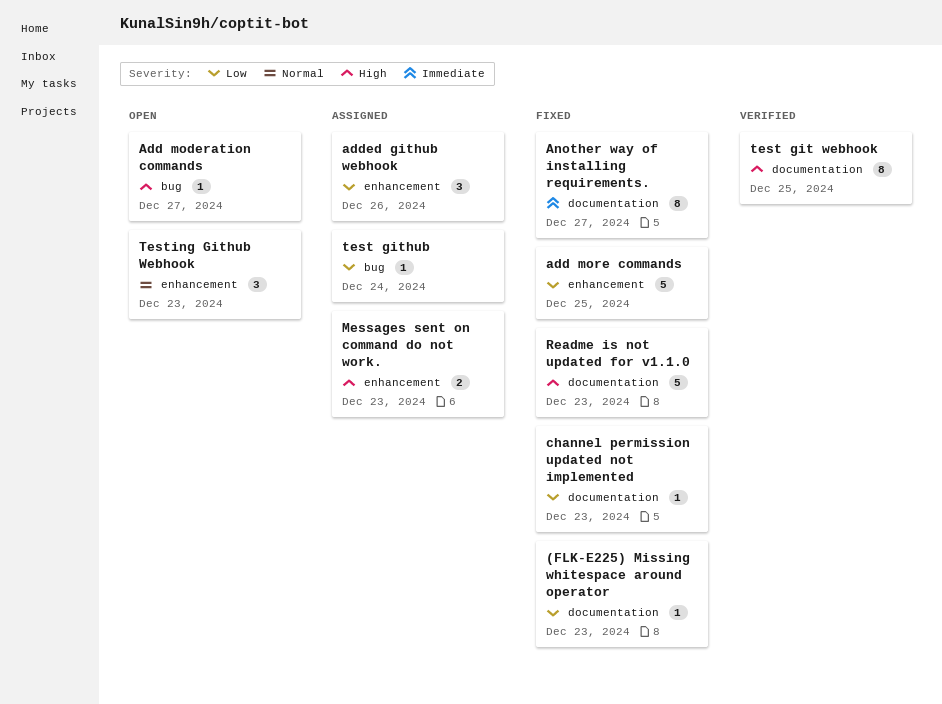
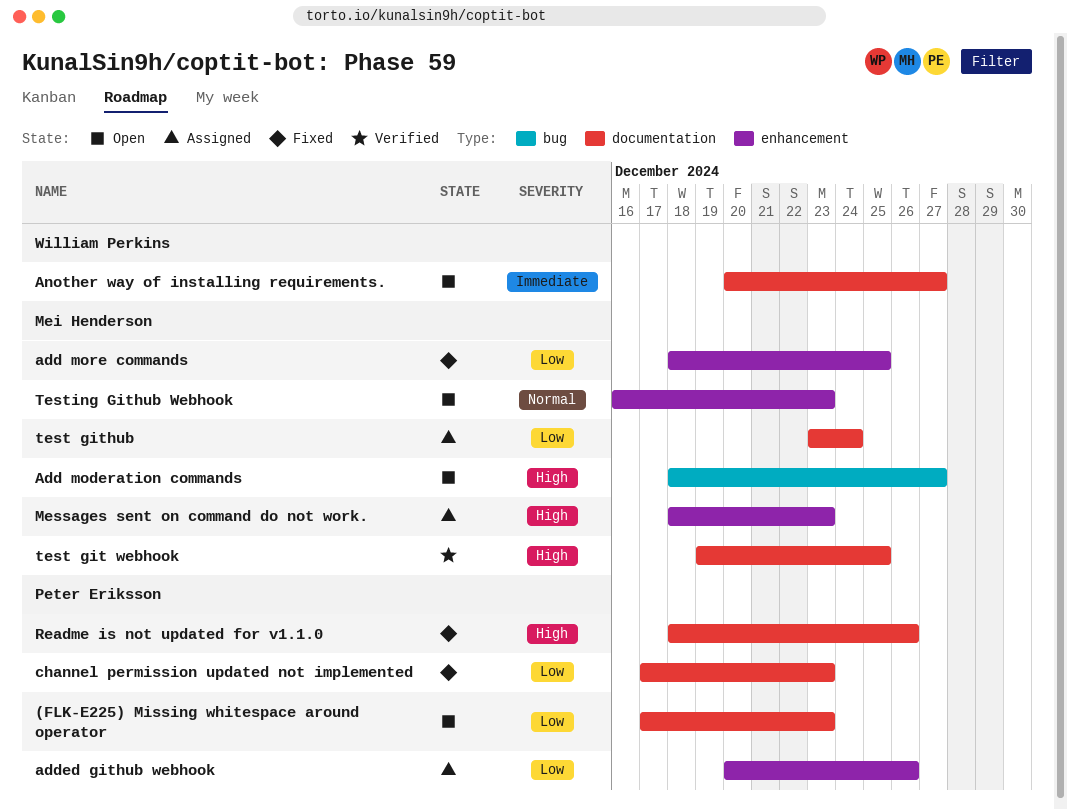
(FLK-E225) Missing whitespace around operator, status: Fixed -> Open
Another way of installing requirements., status: Fixed -> Open
Readme is not updated for v1.1.0, due: Dec 23 -> Dec 26
test github, label: bug -> documentation

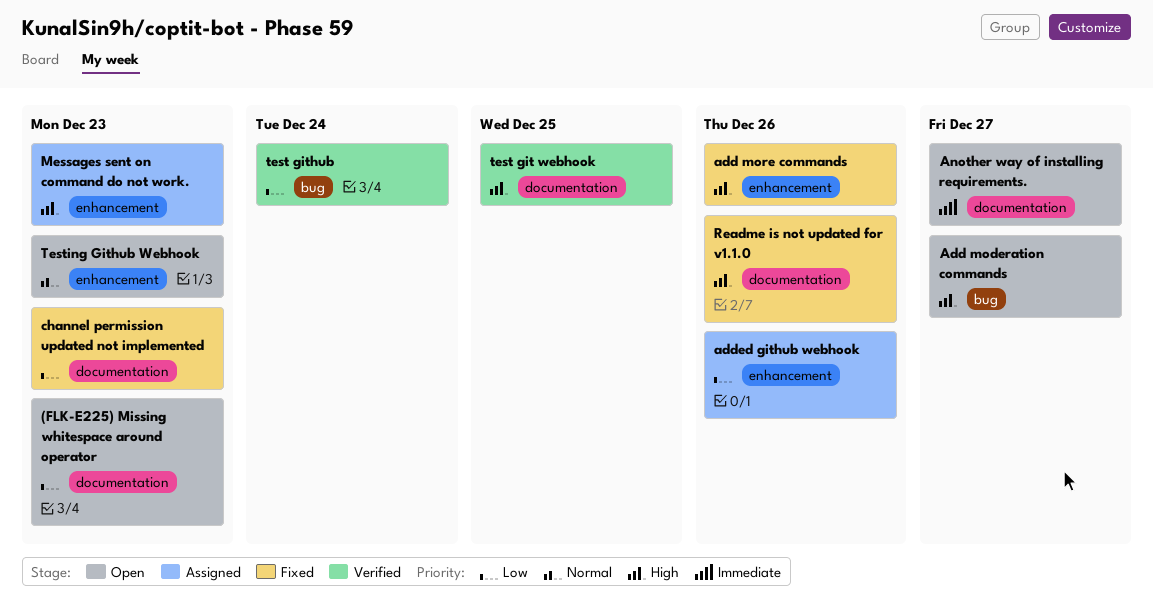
add more commands, priority: Low -> High
add more commands, due: Dec 25 -> Dec 26
test github, status: Assigned -> Verified
test github, label: documentation -> bug

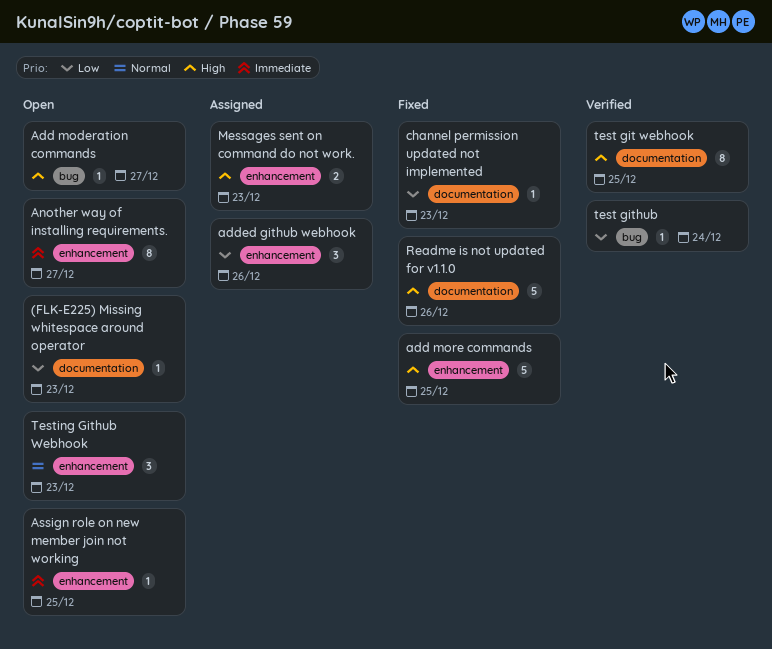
add more commands, due: Dec 26 -> Dec 25
Another way of installing requirements., label: documentation -> enhancement
Assign role on new member join not working: none -> present

